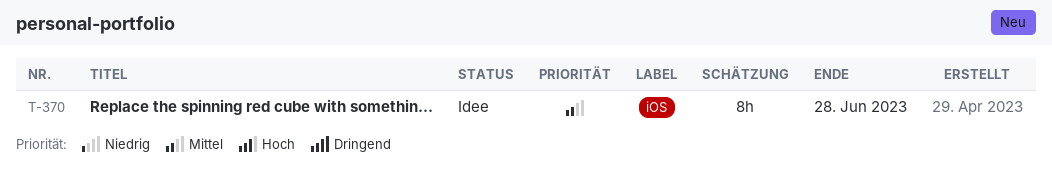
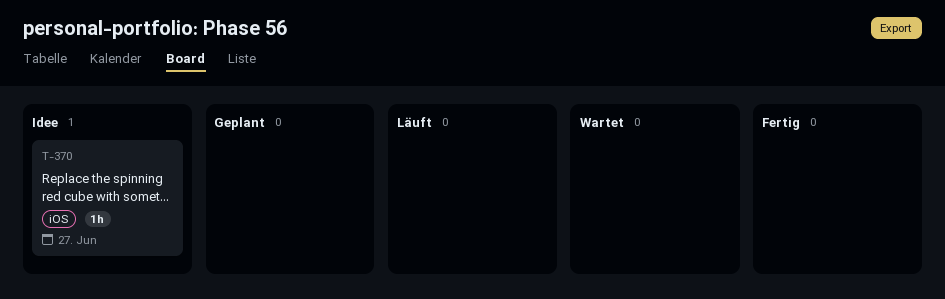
T-370, estimate: 8h -> 1h
T-370, due: Jun 28 -> Jun 27

